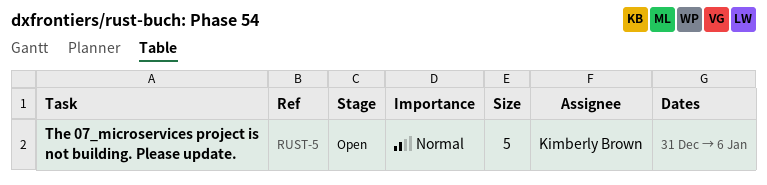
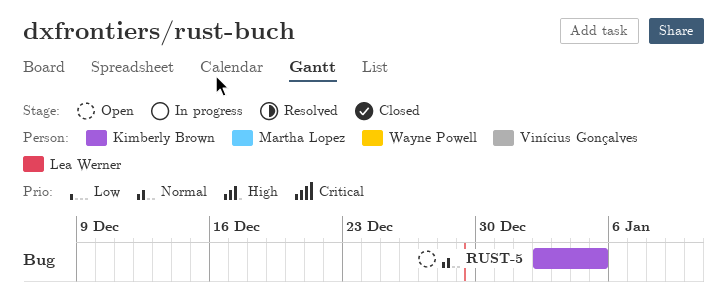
RUST-5, start: Dec 31 -> Jan 2
RUST-5, due: Jan 6 -> Jan 5

